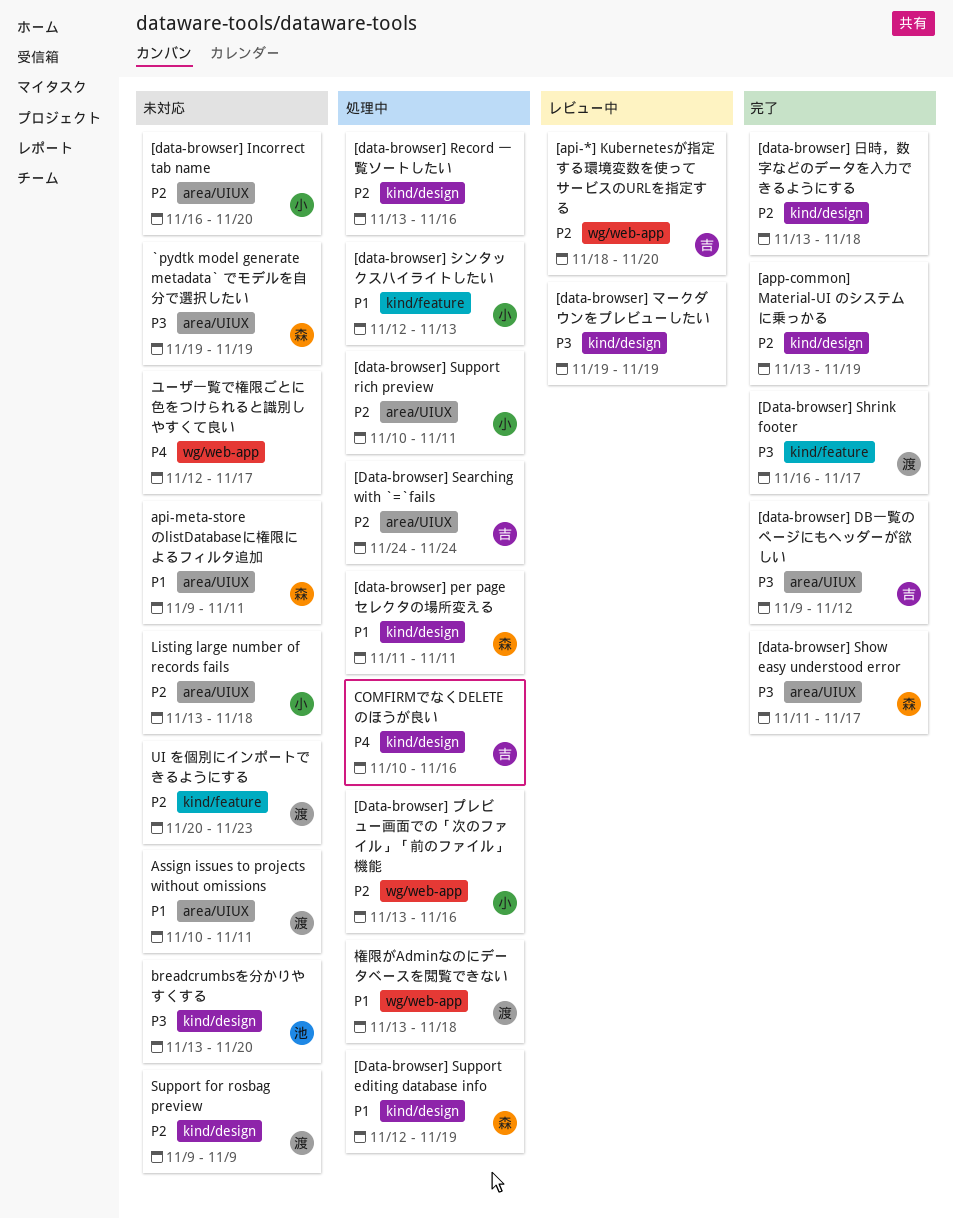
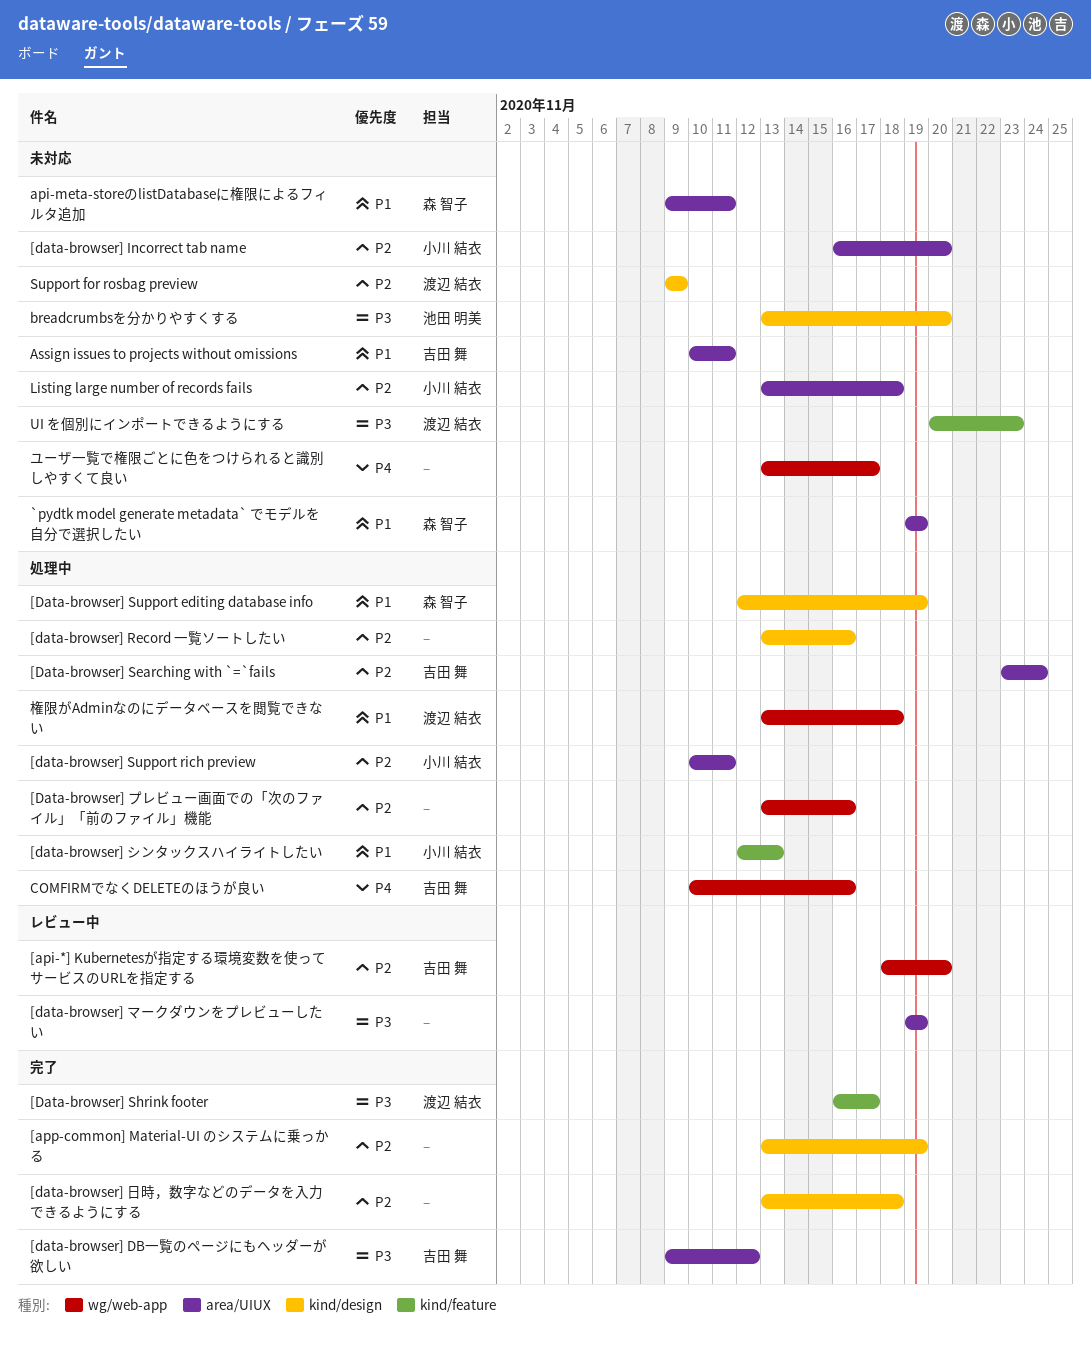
[data-browser] per page セレクタの場所変える: present -> none
[Data-browser] Searching with `=`fails, start: Nov 24 -> Nov 23
[data-browser] Show easy understood error: present -> none
[Data-browser] プレビュー画面での「次のファイル」「前のファイル」機能, owner: 小川 結衣 -> none
[data-browser] マークダウンをプレビューしたい, label: kind/design -> area/UIUX
`pydtk model generate metadata` でモデルを自分で選択したい, priority: P3 -> P1
Assign issues to projects without omissions, owner: 渡辺 結衣 -> 吉田 舞
COMFIRMでなくDELETEのほうが良い, label: kind/design -> wg/web-app
UI を個別にインポートできるようにする, priority: P2 -> P3
ユーザ一覧で権限ごとに色をつけられると識別しやすくて良い, start: Nov 12 -> Nov 13

